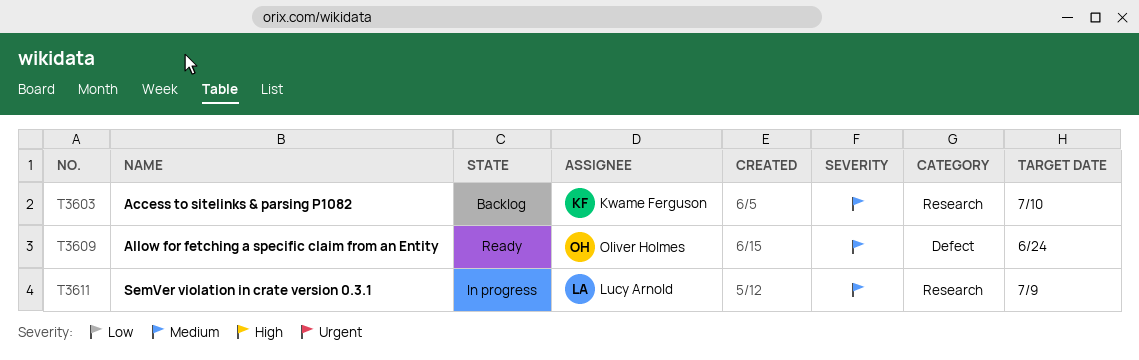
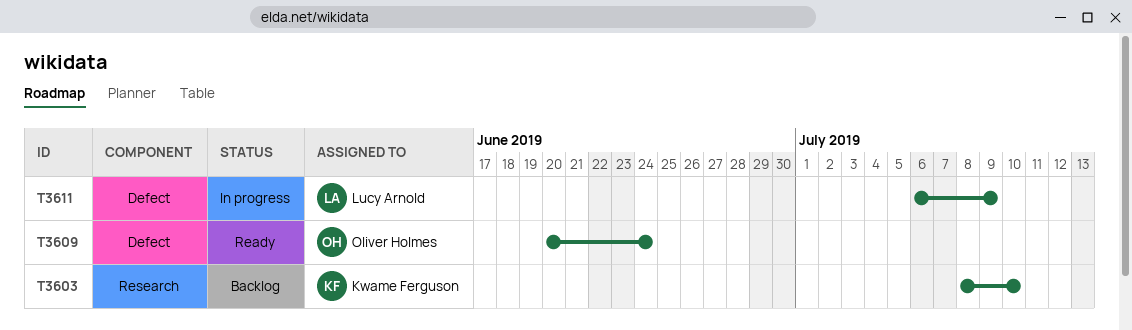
T3611, label: Research -> Defect

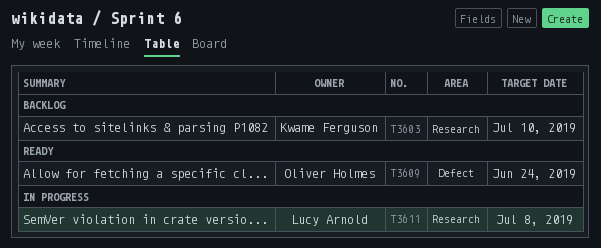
T3611, label: Defect -> Research
T3611, due: Jul 9 -> Jul 8

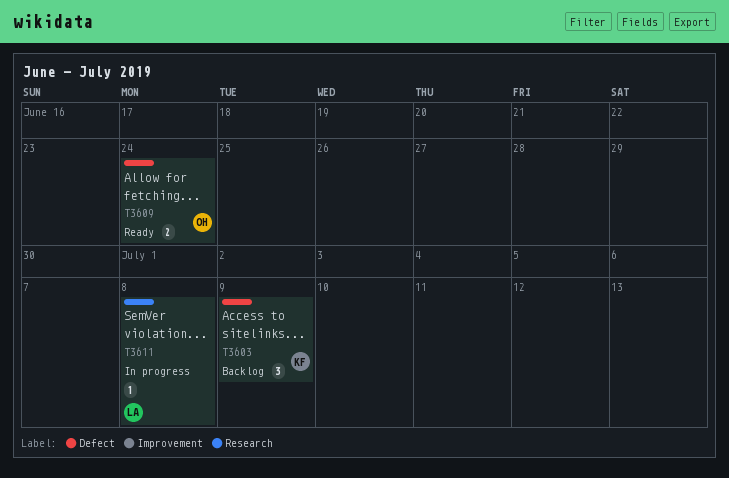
T3603, label: Research -> Defect
T3603, due: Jul 10 -> Jul 9

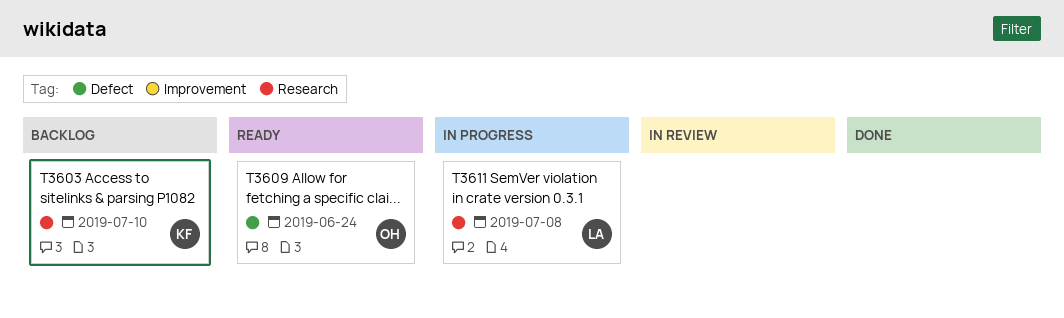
T3603, label: Defect -> Research
T3603, due: Jul 9 -> Jul 10

